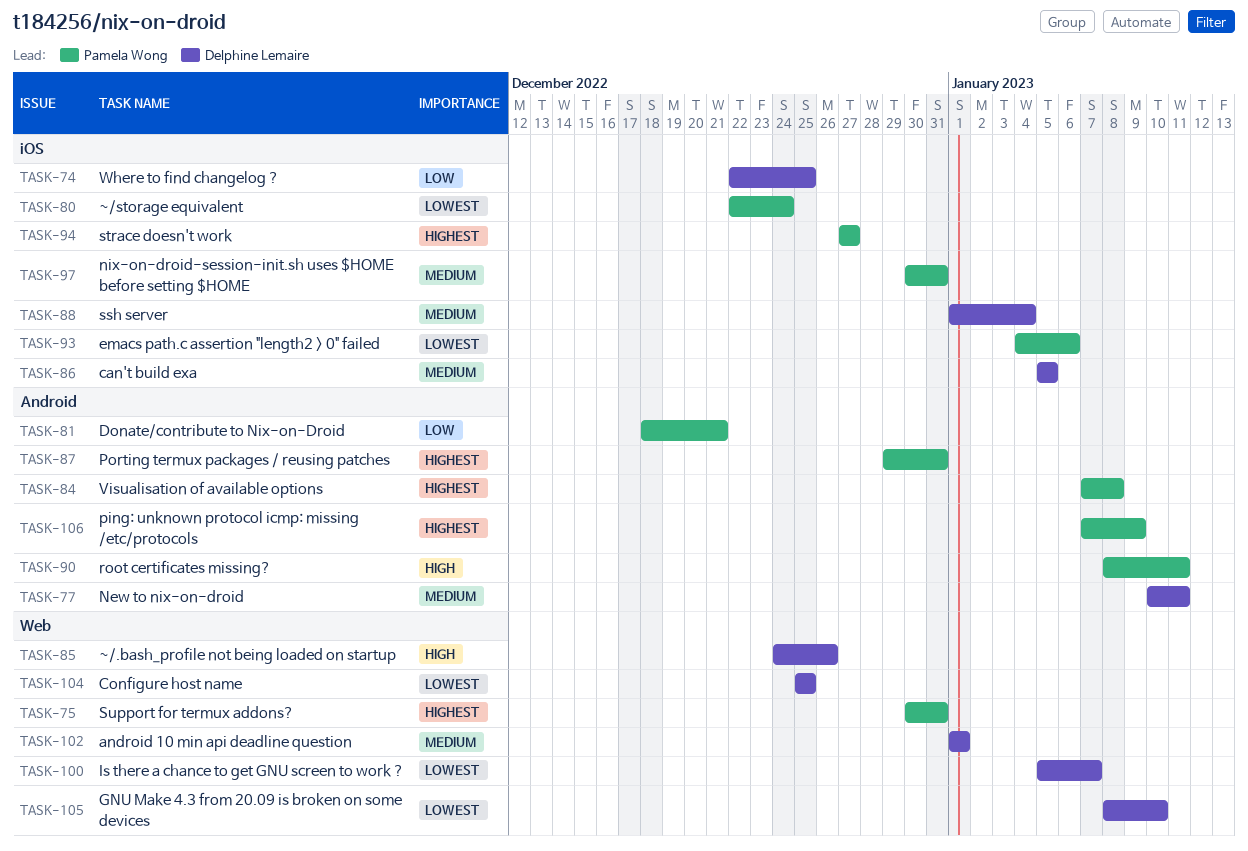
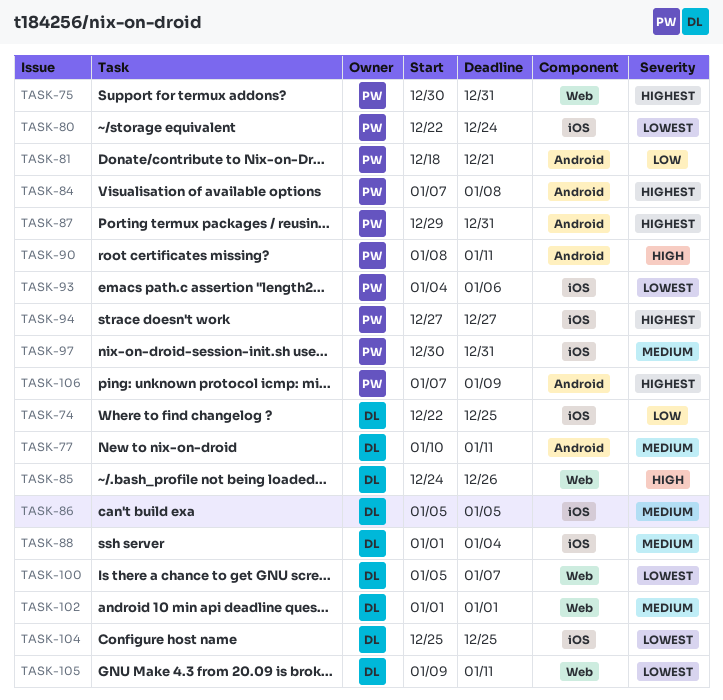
TASK-104, label: Web -> iOS
TASK-105, start: Jan 8 -> Jan 9
TASK-105, due: Jan 10 -> Jan 11

